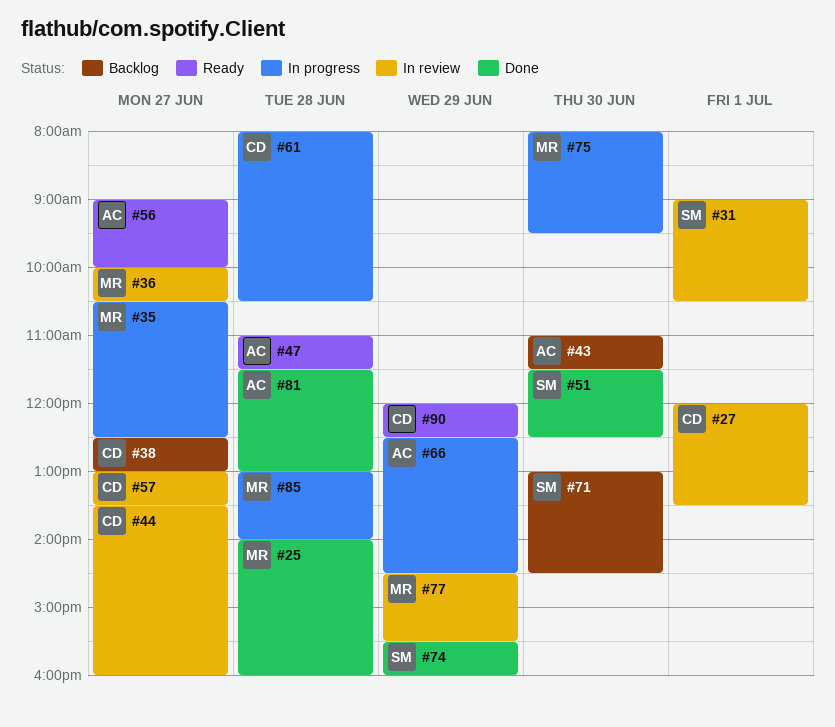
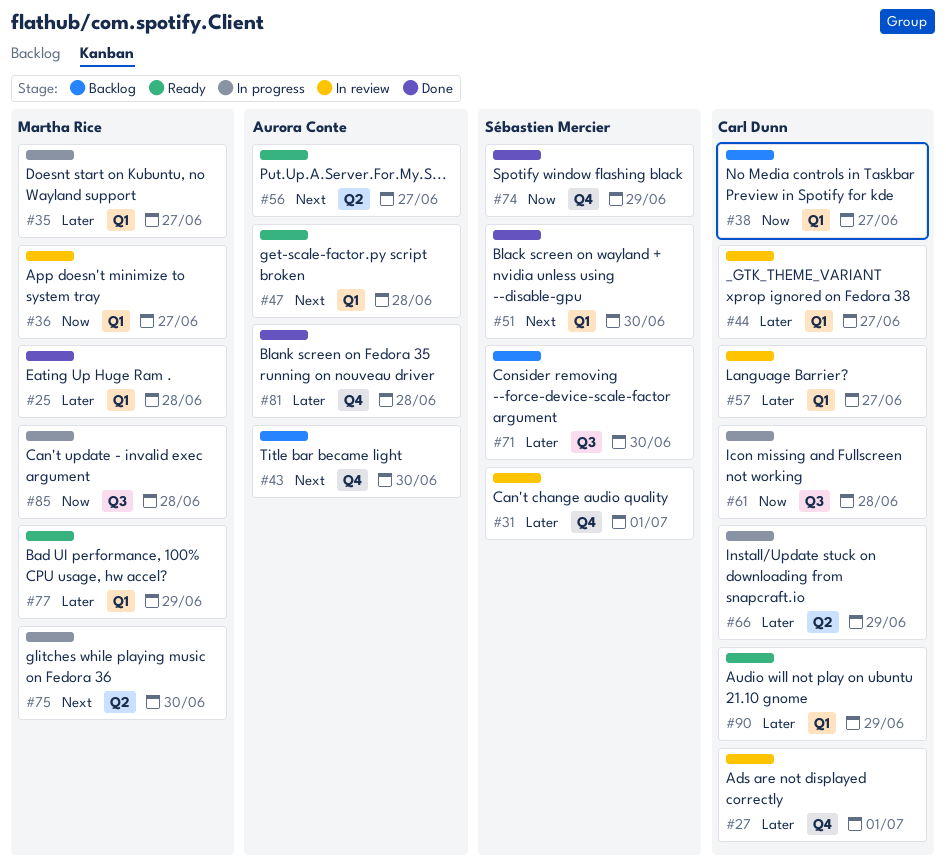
#66, owner: Aurora Conte -> Carl Dunn
#77, status: In review -> Ready

